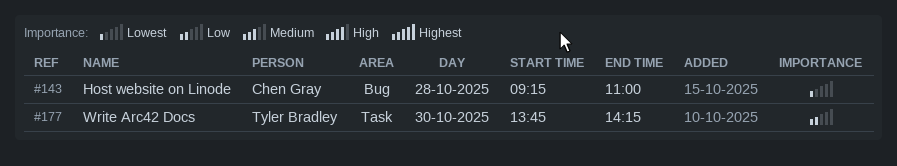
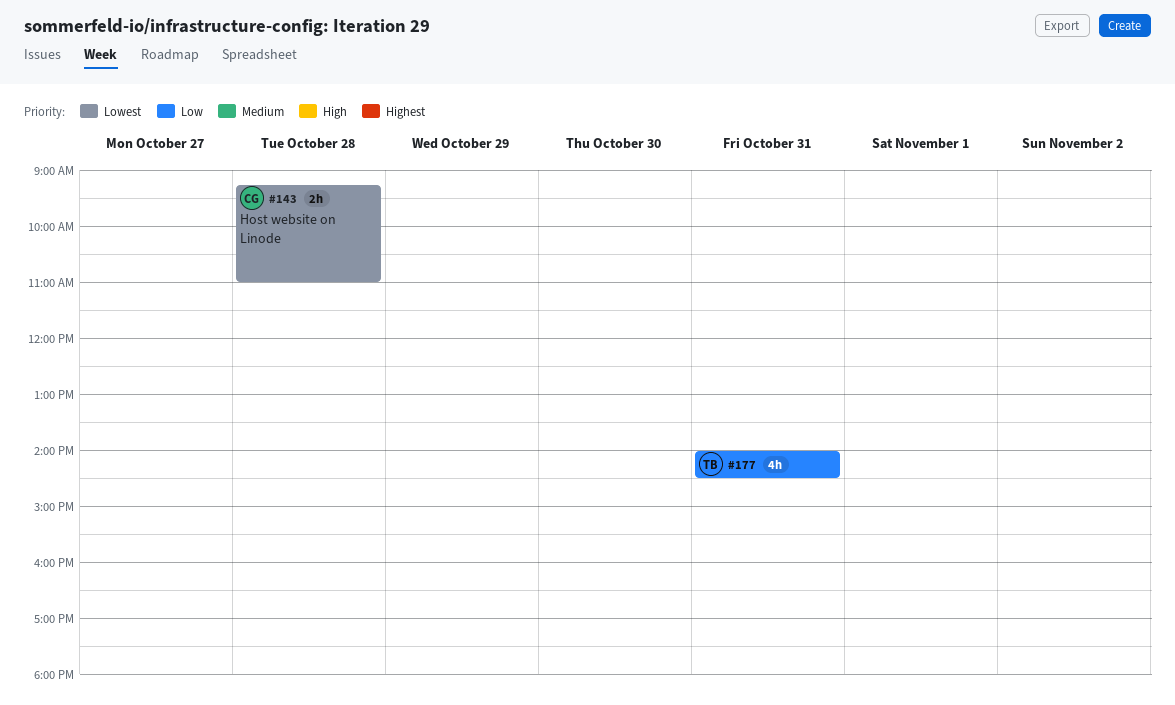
#177, day: Oct 30 -> Oct 31
#177, begins: 13:45 -> 14:00
#177, ends: 14:15 -> 14:30

